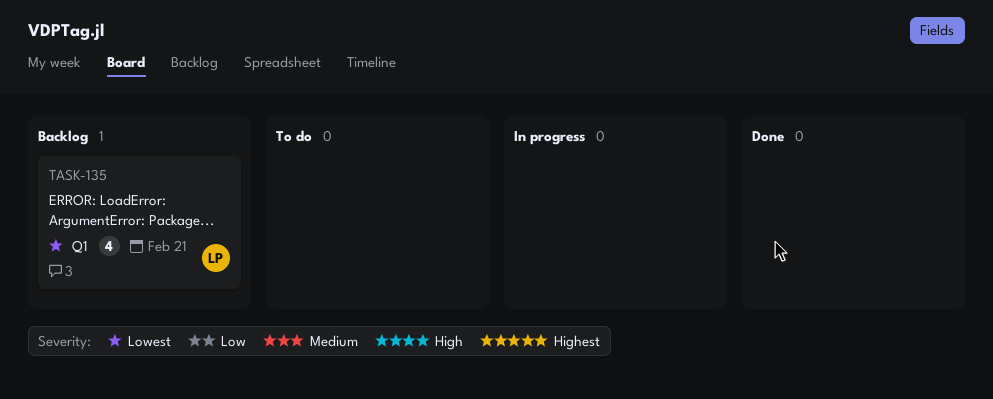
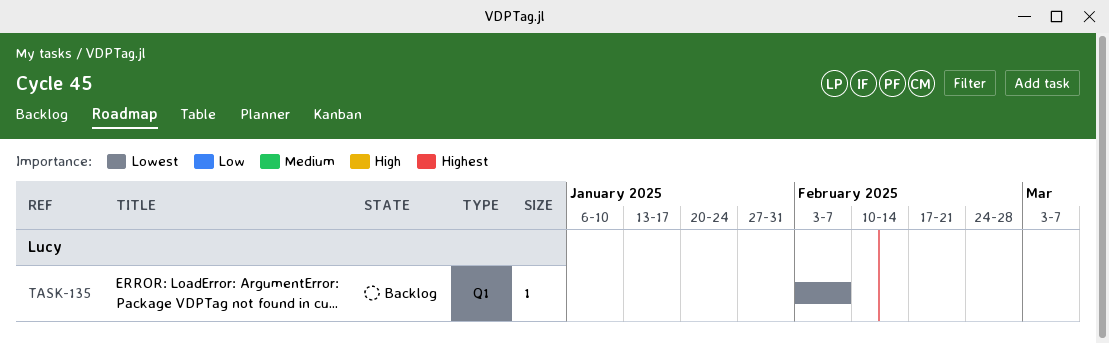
TASK-135, estimate: 4 -> 1
TASK-135, due: Feb 21 -> Feb 7

